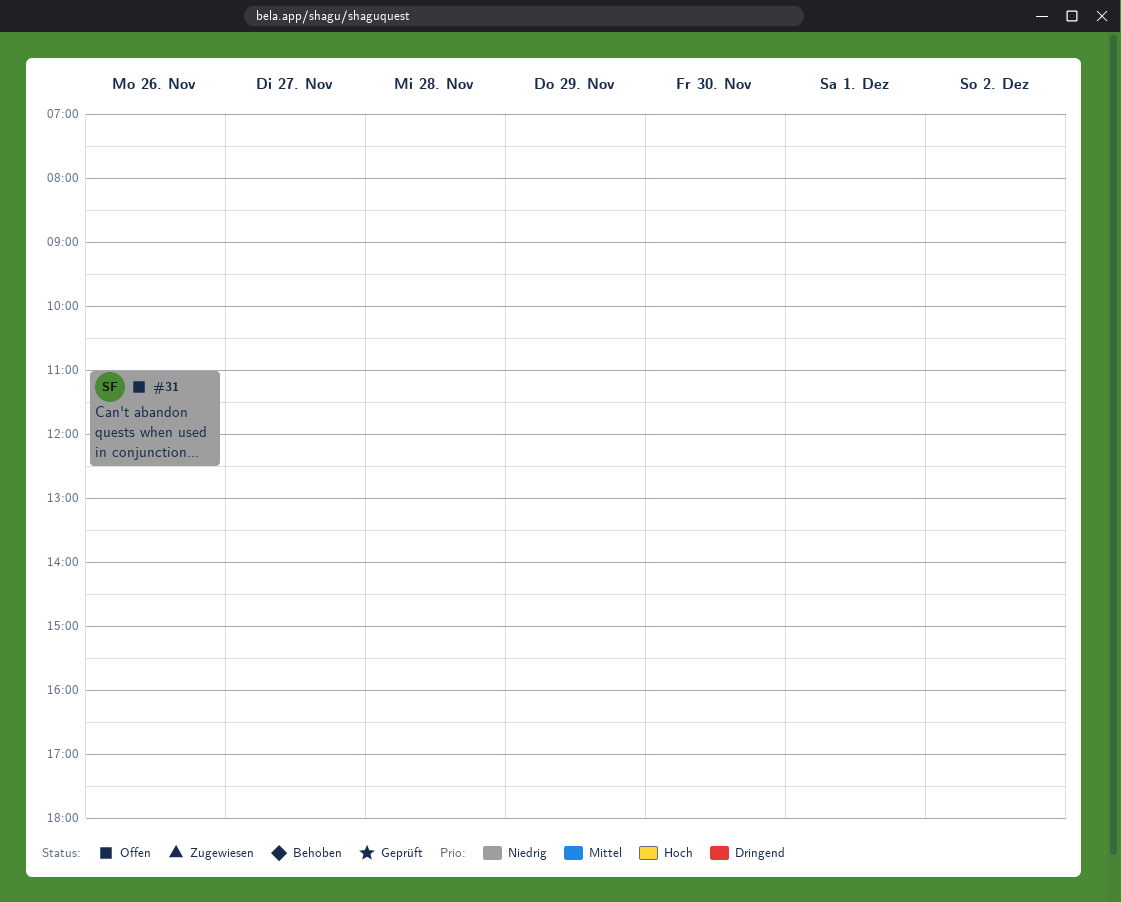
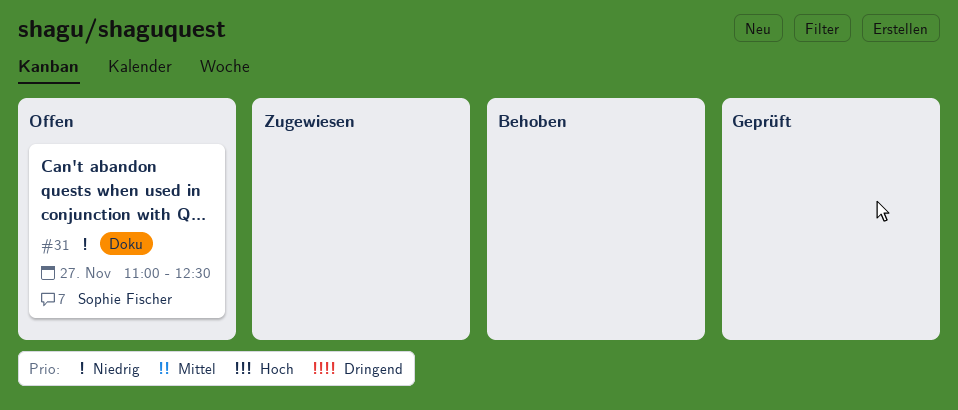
#31, day: Nov 26 -> Nov 27

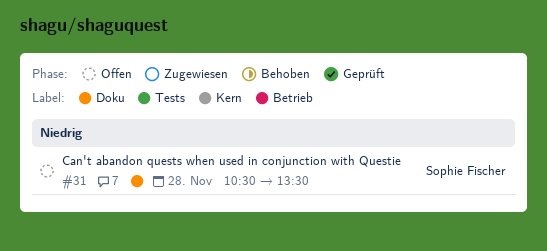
#31, day: Nov 27 -> Nov 28
#31, begins: 11:00 -> 10:30
#31, ends: 12:30 -> 13:30

